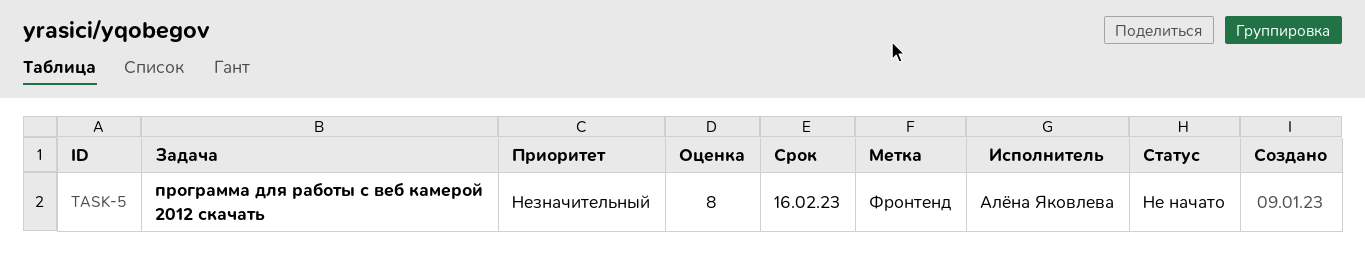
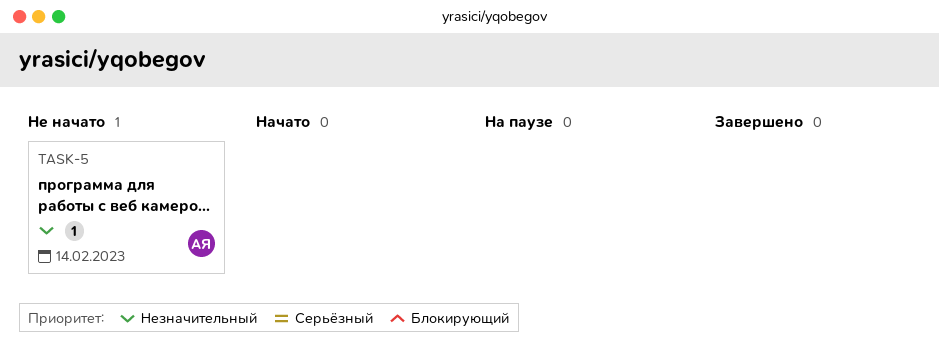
TASK-5, estimate: 8 -> 1
TASK-5, due: Feb 16 -> Feb 14

